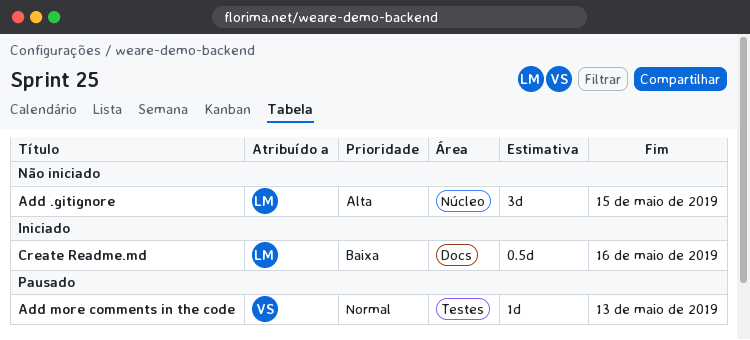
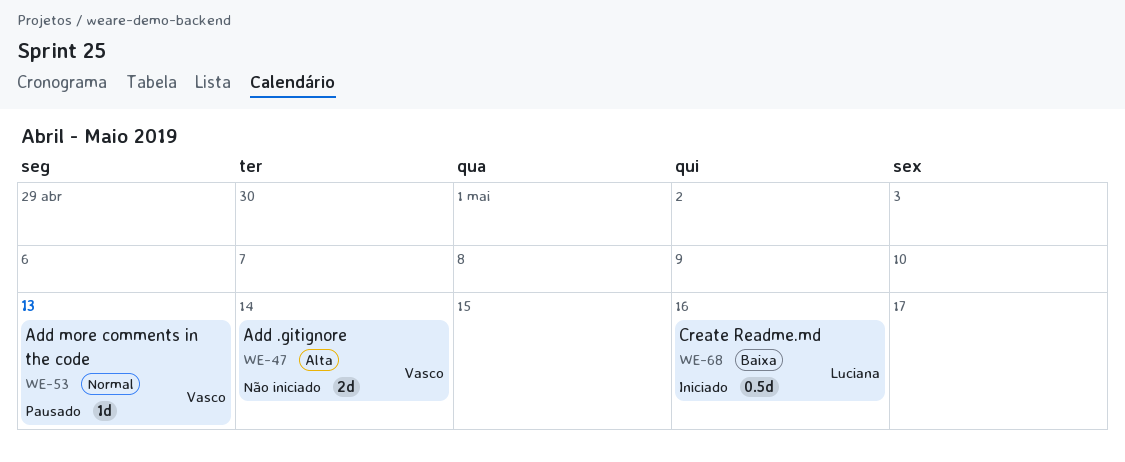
Add .gitignore, owner: Luciana -> Vasco
Add .gitignore, estimate: 3d -> 2d
Add .gitignore, due: May 15 -> May 14

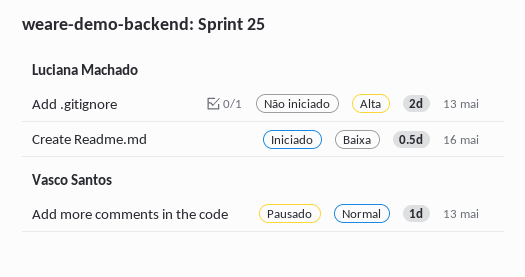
Add .gitignore, owner: Vasco Santos -> Luciana Machado
Add .gitignore, due: May 14 -> May 13

